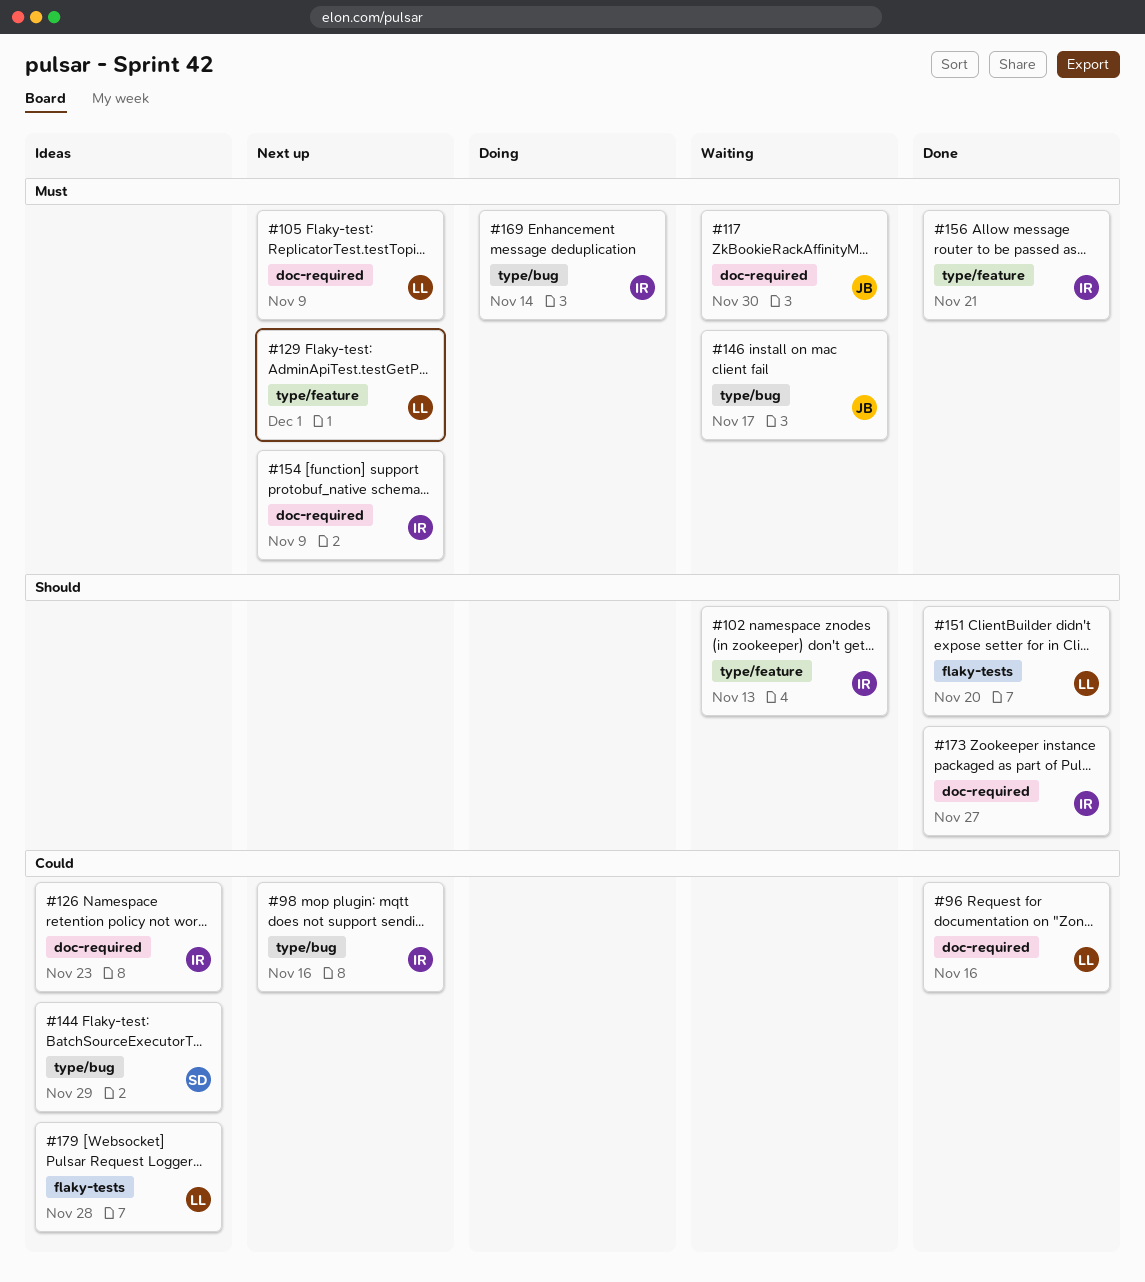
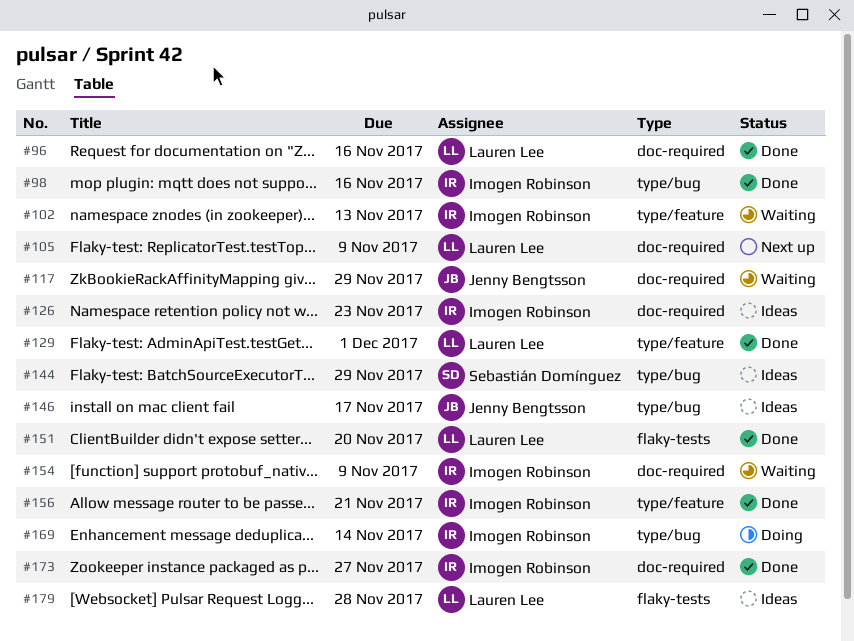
#98, status: Next up -> Done
#117, due: Nov 30 -> Nov 29
#129, status: Next up -> Done
#146, status: Waiting -> Ideas
#154, status: Next up -> Waiting

